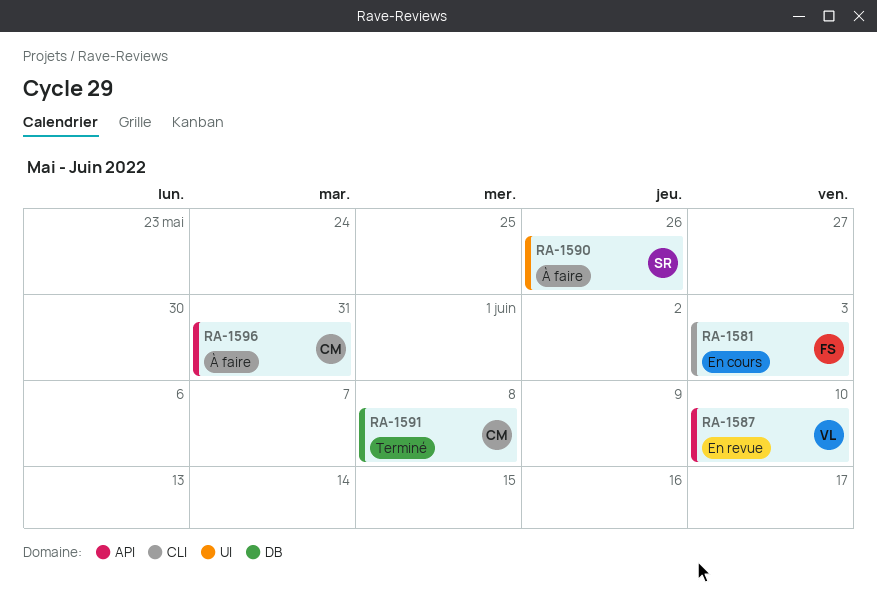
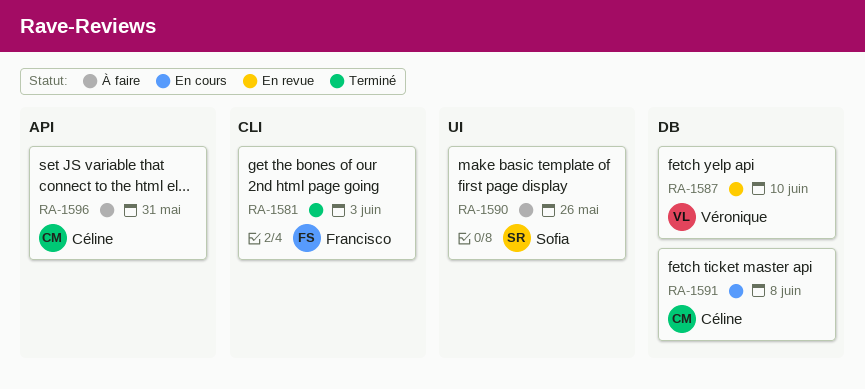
RA-1581, status: En cours -> Terminé
RA-1587, label: API -> DB
RA-1591, status: Terminé -> En cours

